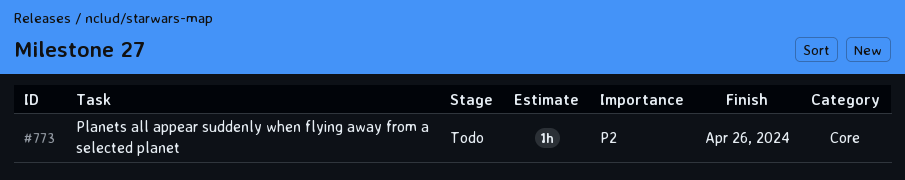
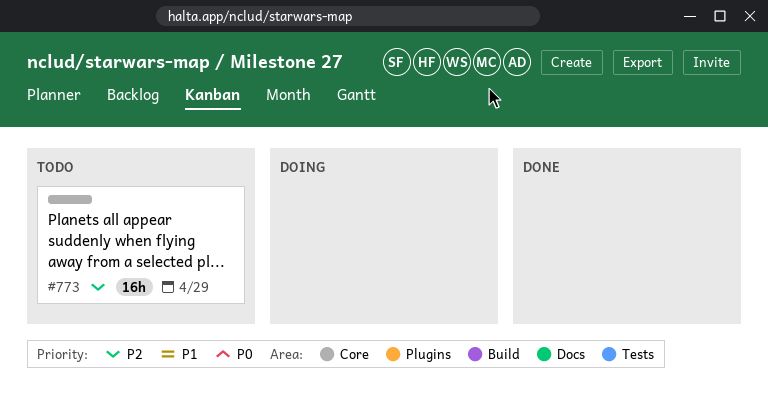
#773, estimate: 1h -> 16h
#773, due: Apr 26 -> Apr 29

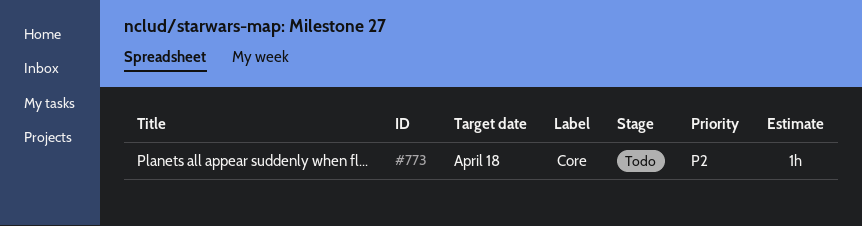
#773, estimate: 16h -> 1h
#773, due: Apr 29 -> Apr 18

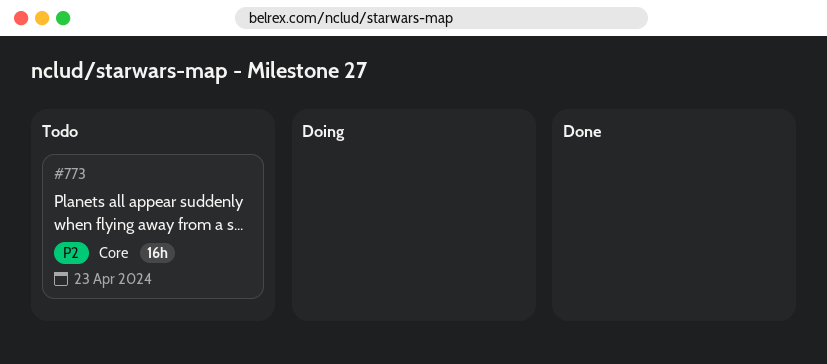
#773, estimate: 1h -> 16h
#773, due: Apr 18 -> Apr 23

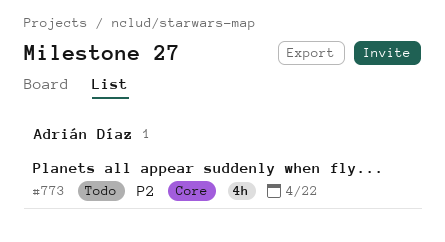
#773, estimate: 16h -> 4h
#773, due: Apr 23 -> Apr 22

